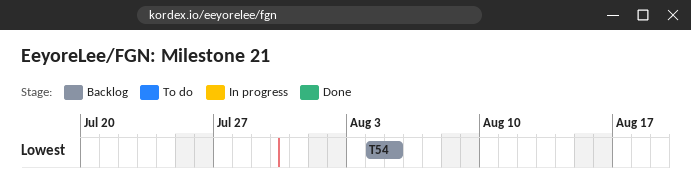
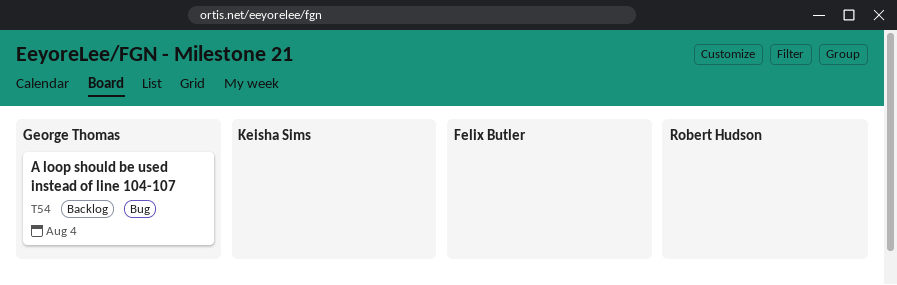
T54, due: Aug 5 -> Aug 4

